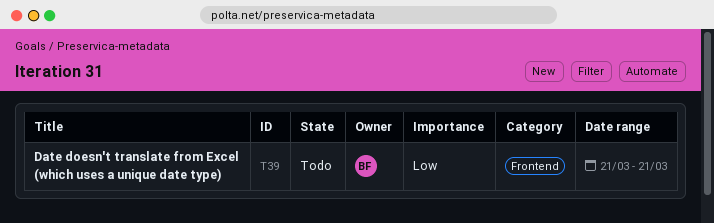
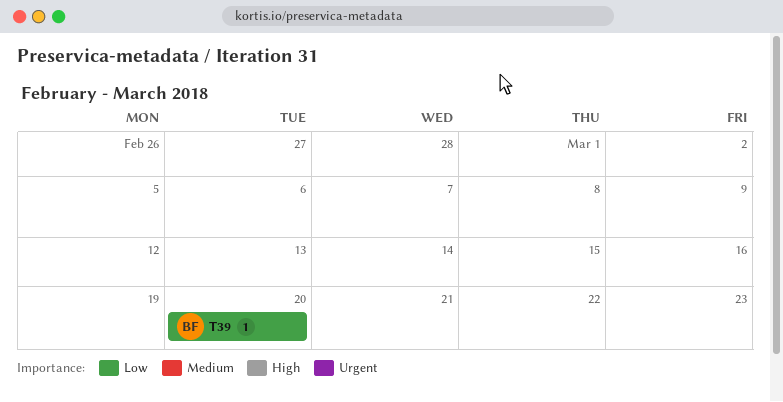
T39, start: Mar 21 -> Mar 20
T39, due: Mar 21 -> Mar 20

